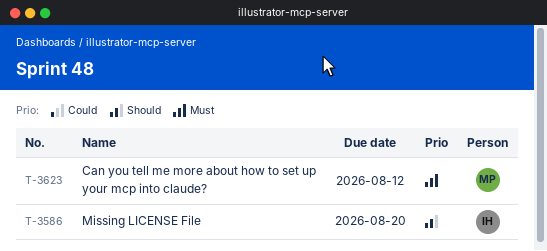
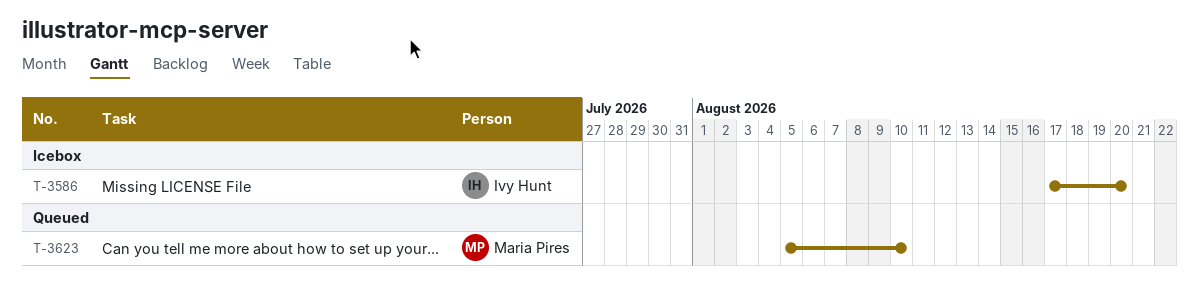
T-3623, due: Aug 12 -> Aug 10

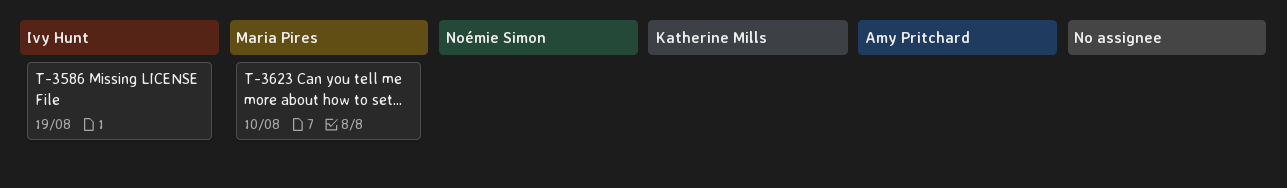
T-3586, due: Aug 20 -> Aug 19

